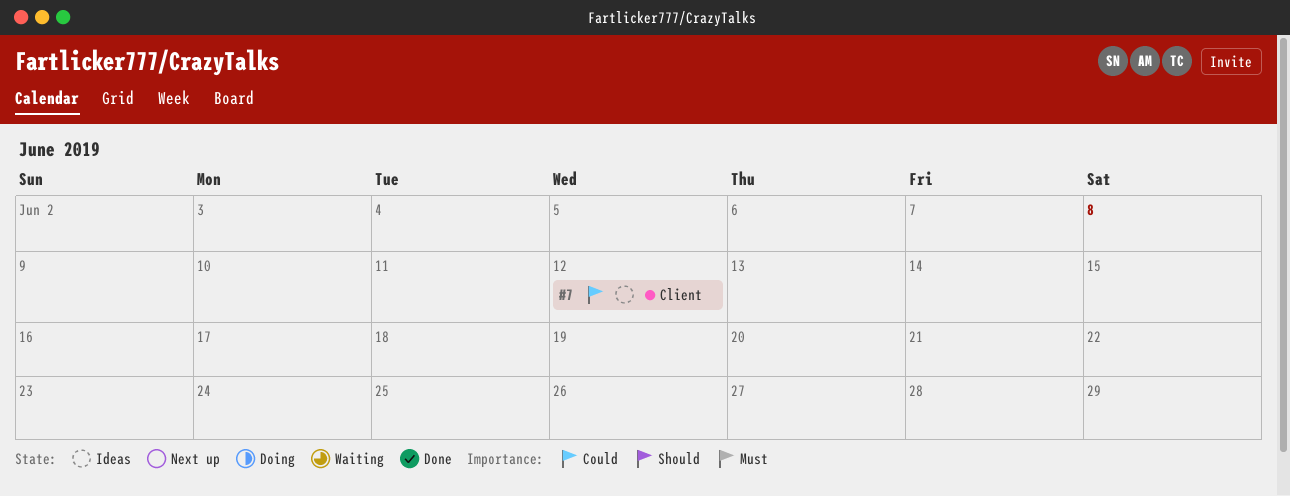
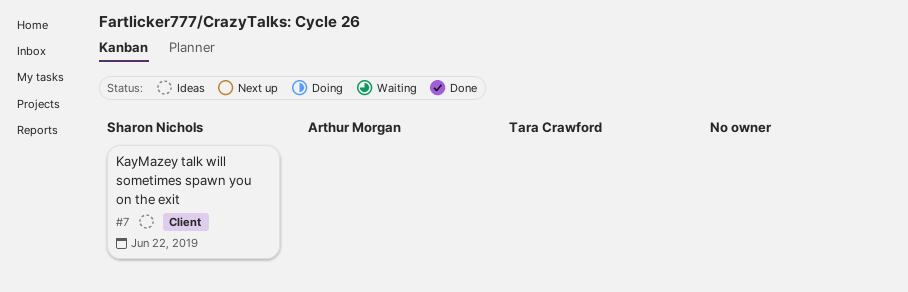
#7, due: Jun 12 -> Jun 22

